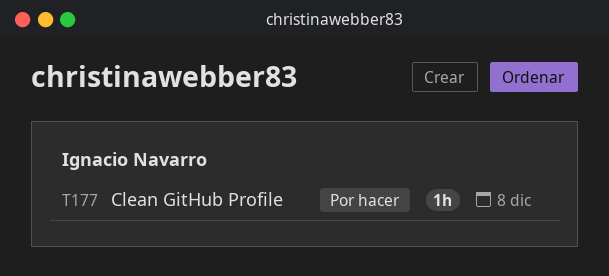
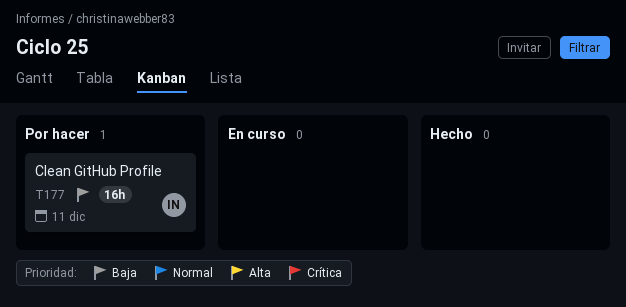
T177, estimate: 1h -> 16h
T177, due: Dec 8 -> Dec 11

